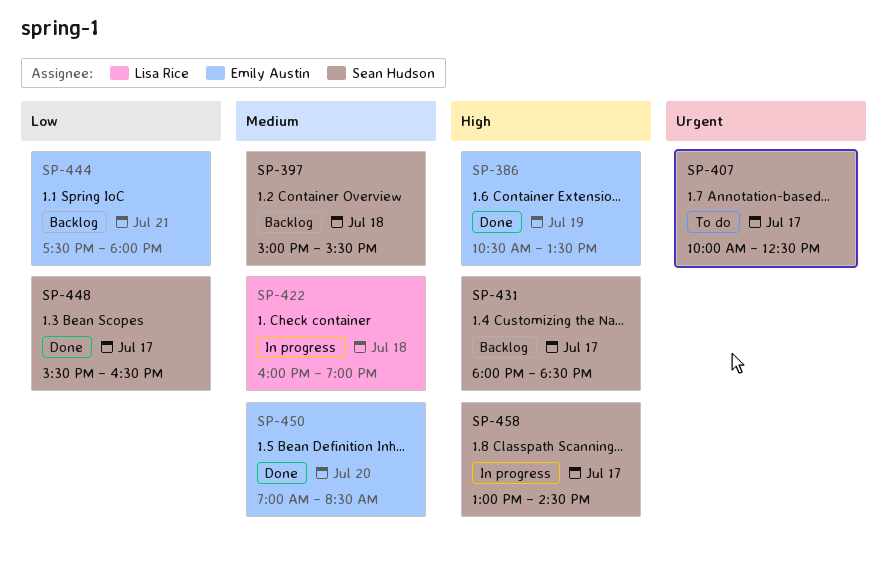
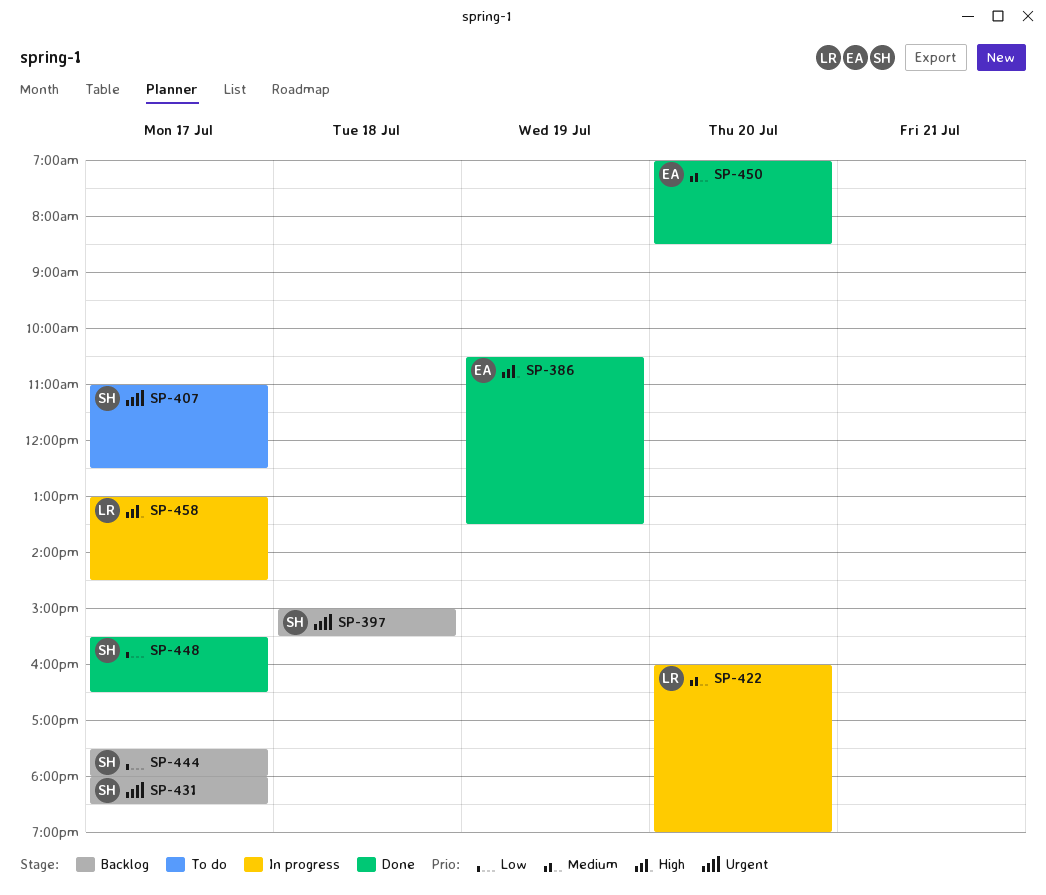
SP-397, priority: Medium -> Urgent
SP-407, begins: 10:00 -> 11:00
SP-422, day: Jul 18 -> Jul 20
SP-431, priority: High -> Urgent
SP-444, owner: Emily Austin -> Sean Hudson
SP-444, day: Jul 21 -> Jul 17
SP-458, owner: Sean Hudson -> Lisa Rice

